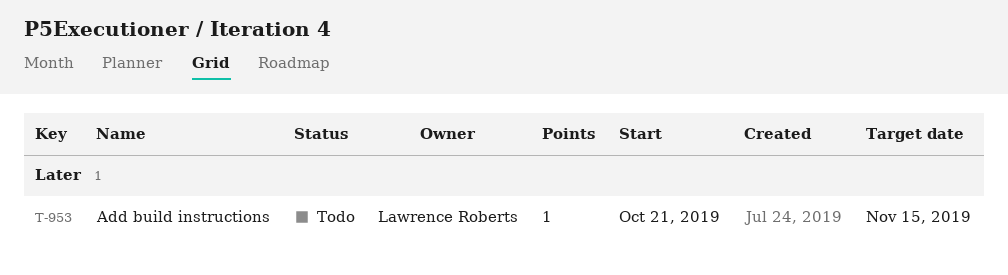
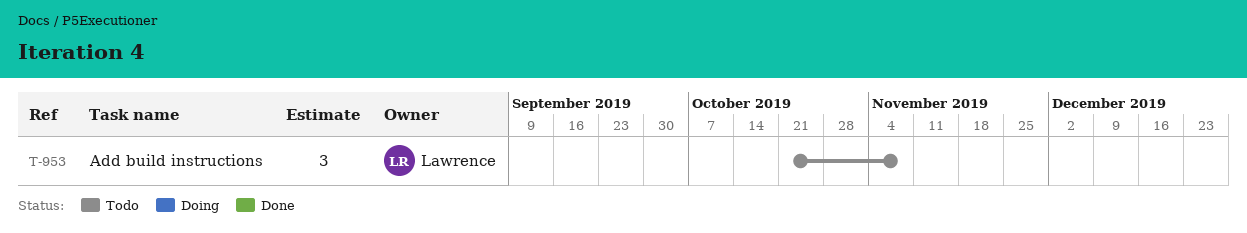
T-953, estimate: 1 -> 3
T-953, due: Nov 15 -> Nov 8

